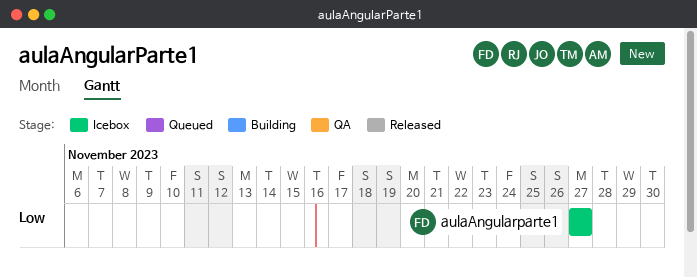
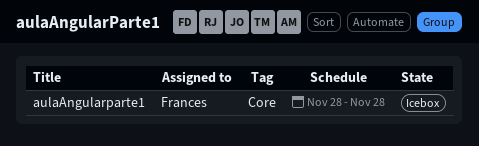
aulaAngularparte1, start: Nov 27 -> Nov 28
aulaAngularparte1, due: Nov 27 -> Nov 28

